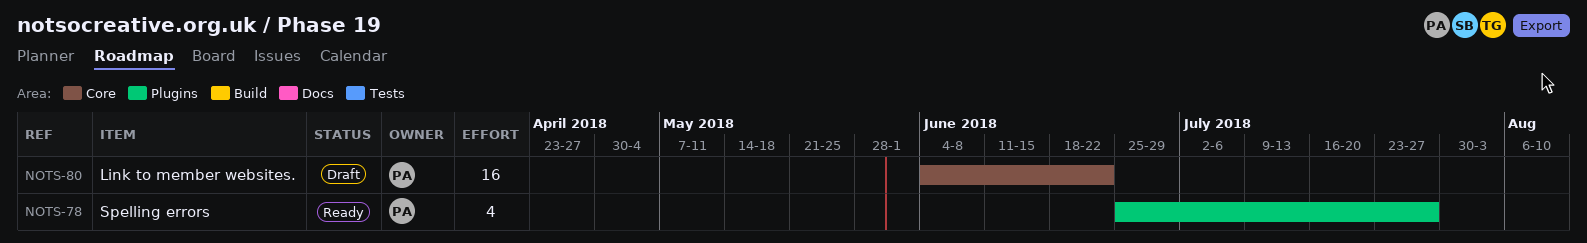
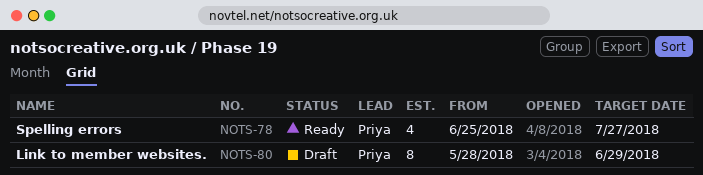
NOTS-80, estimate: 16 -> 8
NOTS-80, start: Jun 4 -> May 28
NOTS-80, due: Jun 22 -> Jun 29

